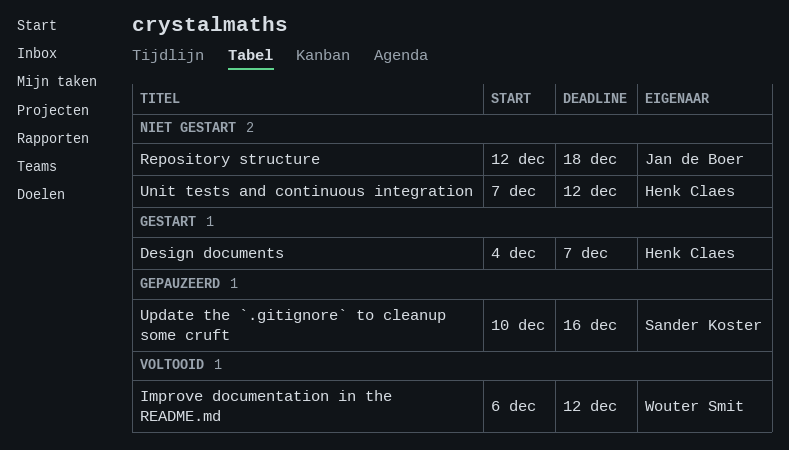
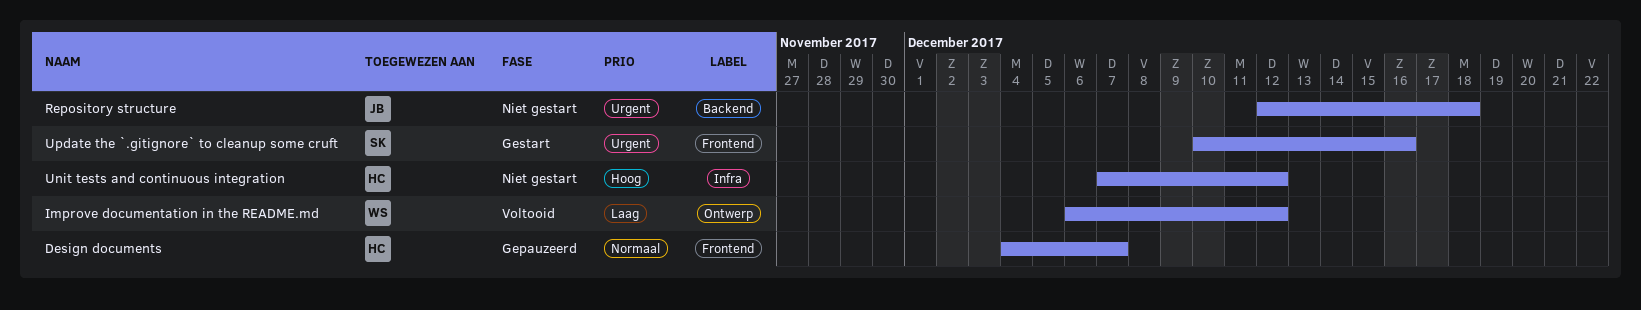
Design documents, status: Gestart -> Gepauzeerd
Update the `.gitignore` to cleanup some cruft, status: Gepauzeerd -> Gestart

